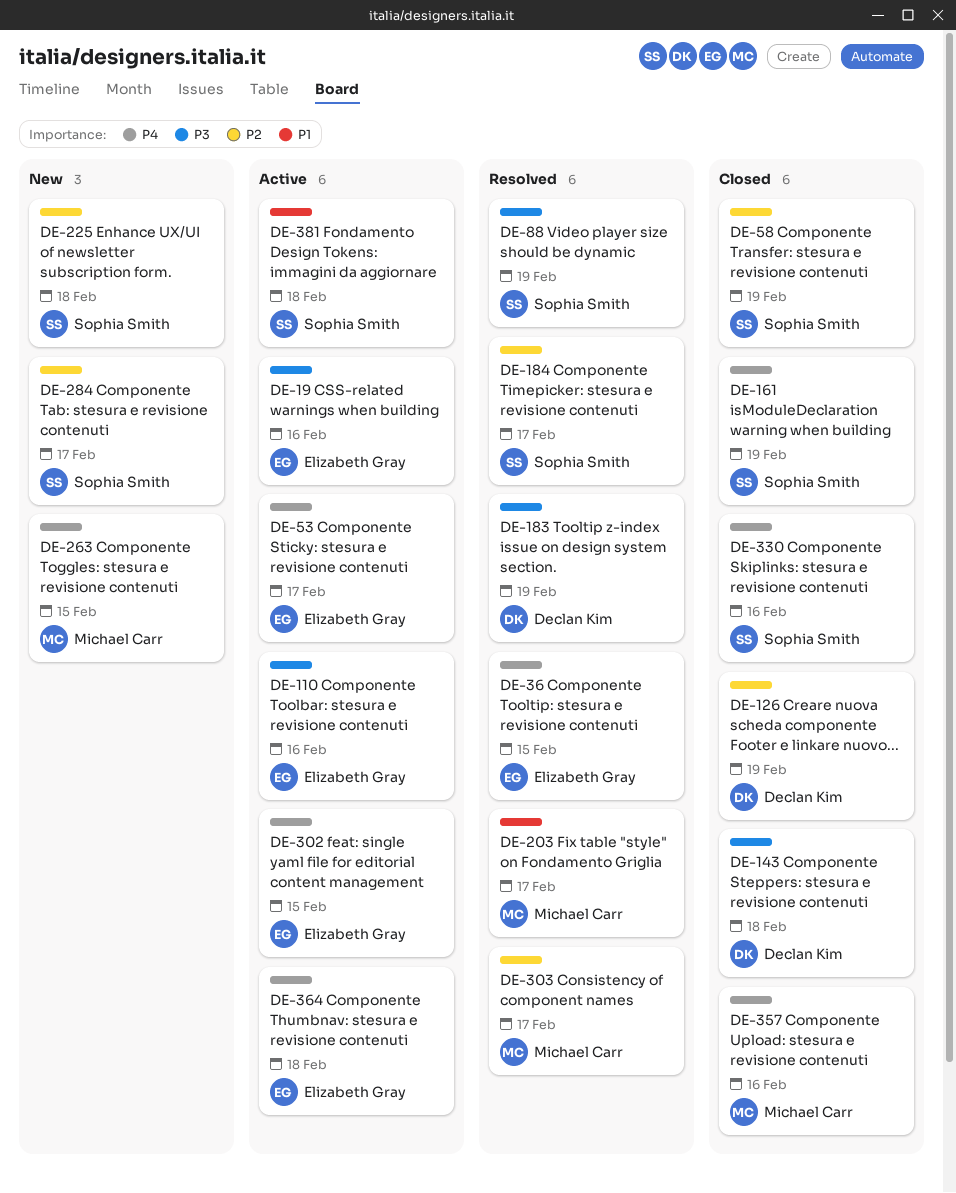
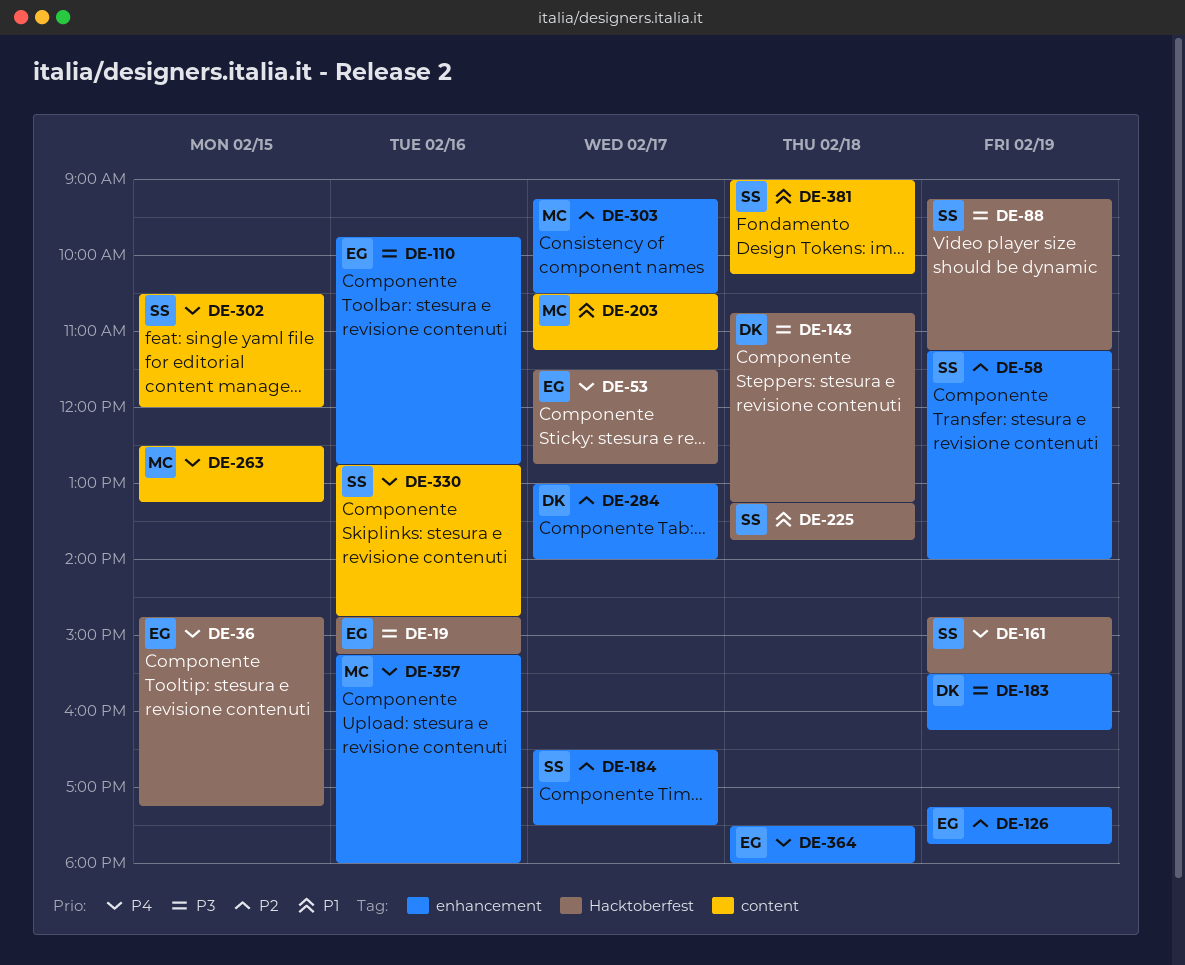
DE-126, owner: Declan Kim -> Elizabeth Gray
DE-225, priority: P2 -> P1
DE-284, owner: Sophia Smith -> Declan Kim
DE-302, owner: Elizabeth Gray -> Sophia Smith

